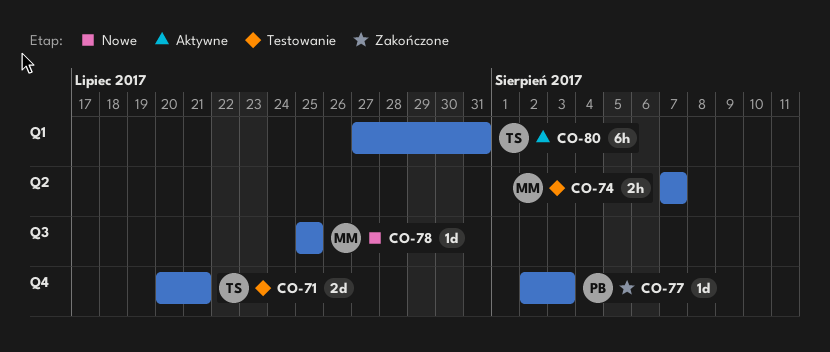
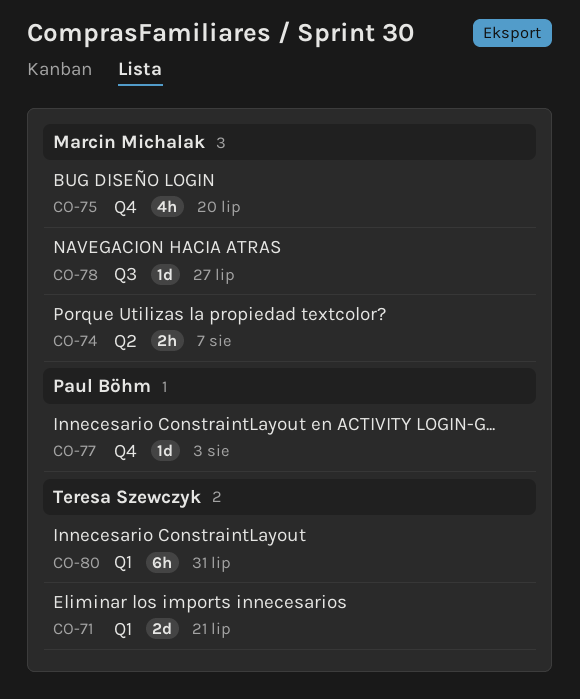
CO-71, label: Q4 -> Q1
CO-75: none -> present
CO-78, due: Jul 25 -> Jul 27

